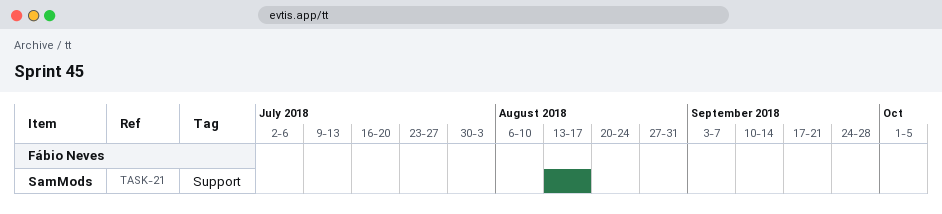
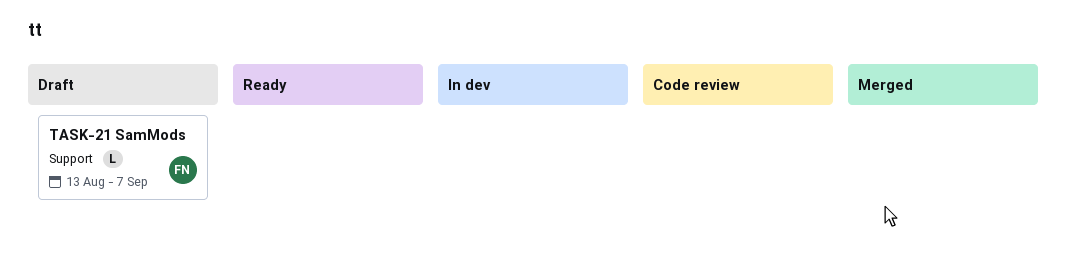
TASK-21, due: Aug 17 -> Sep 7

